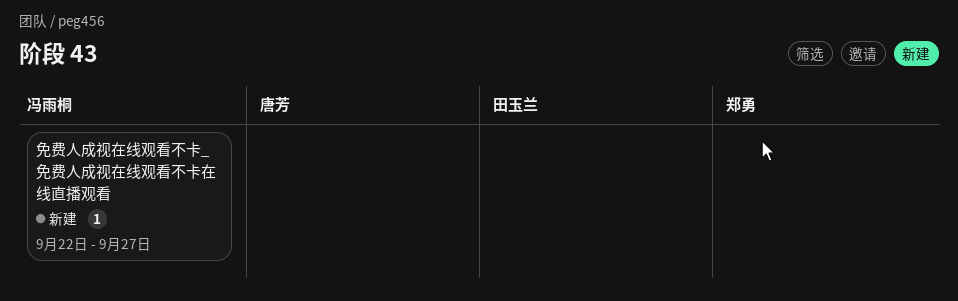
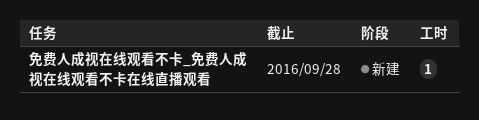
免费人成视在线观看不卡_免费人成视在线观看不卡在线直播观看, due: Sep 27 -> Sep 28

